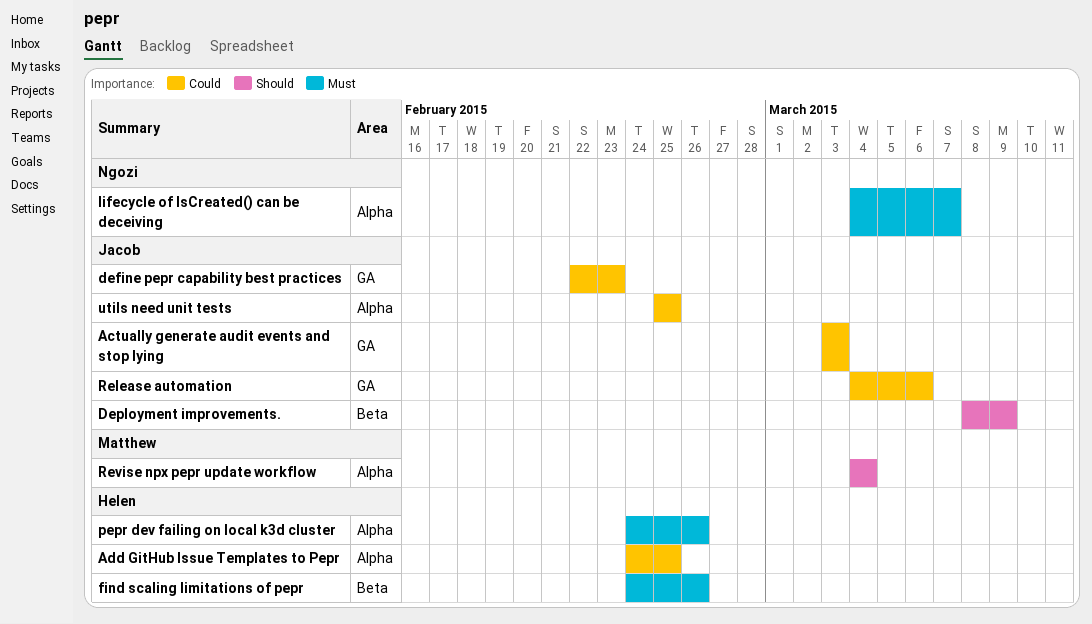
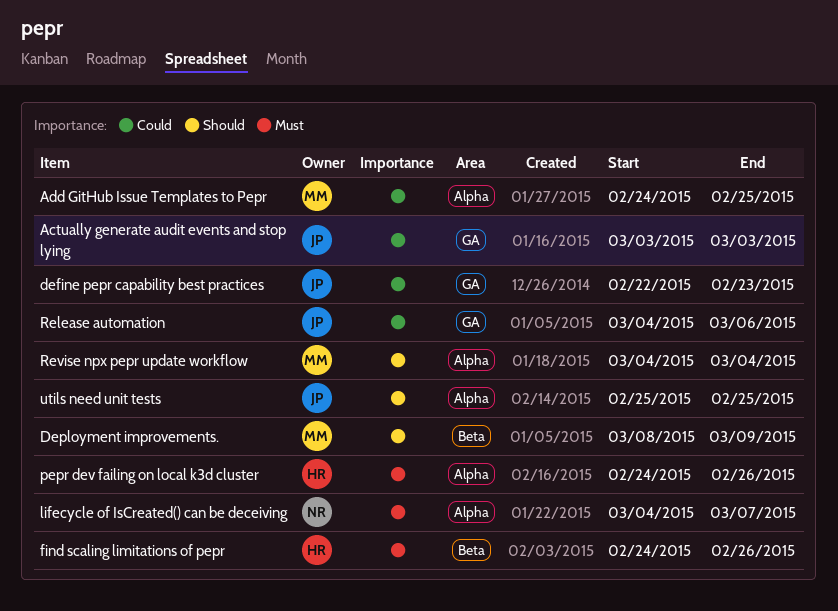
Add GitHub Issue Templates to Pepr, owner: Helen -> Matthew
Deployment improvements., owner: Jacob -> Matthew
utils need unit tests, priority: Could -> Should

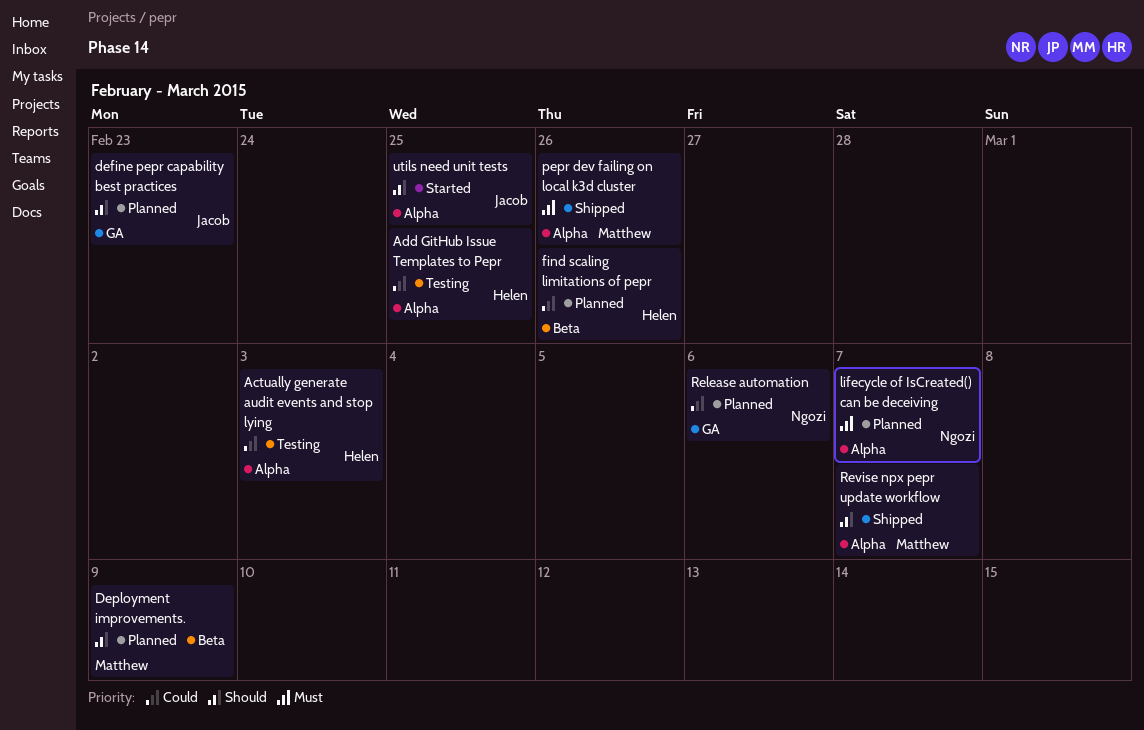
Actually generate audit events and stop lying, owner: Jacob -> Helen
Actually generate audit events and stop lying, label: GA -> Alpha
Add GitHub Issue Templates to Pepr, owner: Matthew -> Helen
define pepr capability best practices, priority: Could -> Should
find scaling limitations of pepr, priority: Must -> Could
pepr dev failing on local k3d cluster, owner: Helen -> Matthew
Release automation, owner: Jacob -> Ngozi
Revise npx pepr update workflow, due: Mar 4 -> Mar 7

